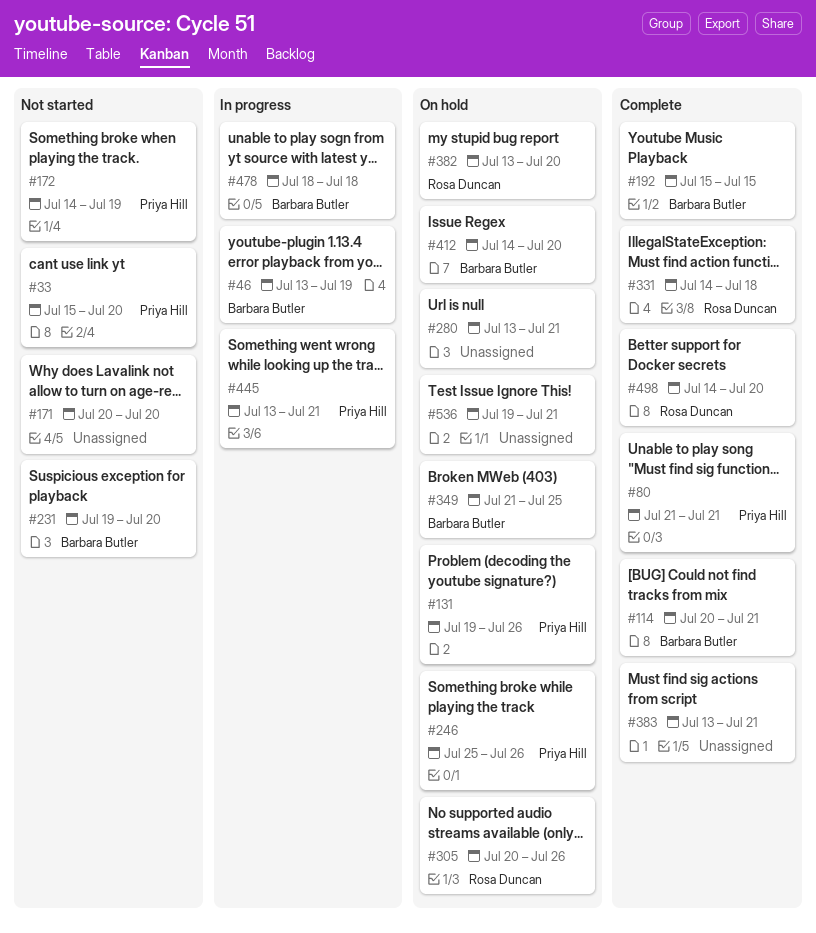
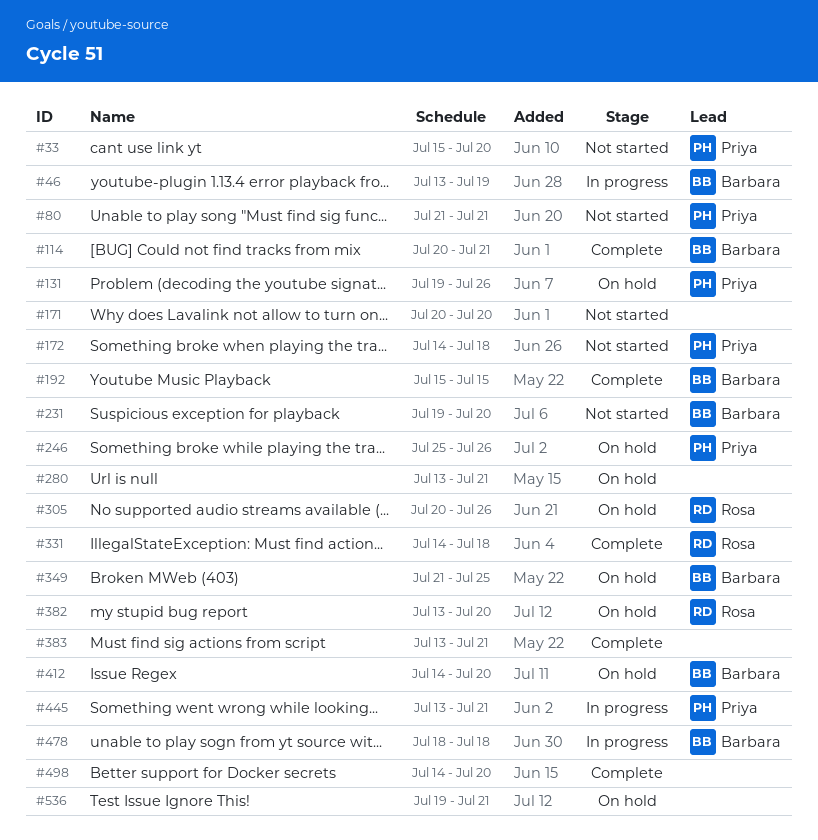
#80, status: Complete -> Not started
#172, due: Jul 19 -> Jul 18
#498, owner: Rosa Duncan -> none

